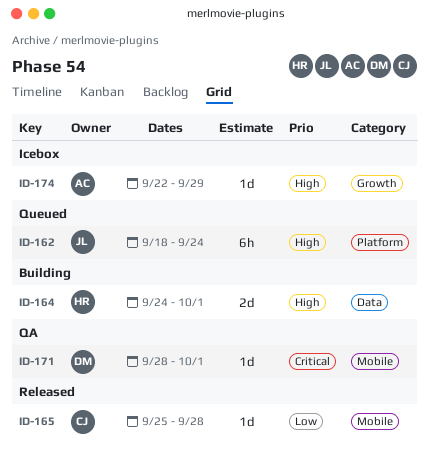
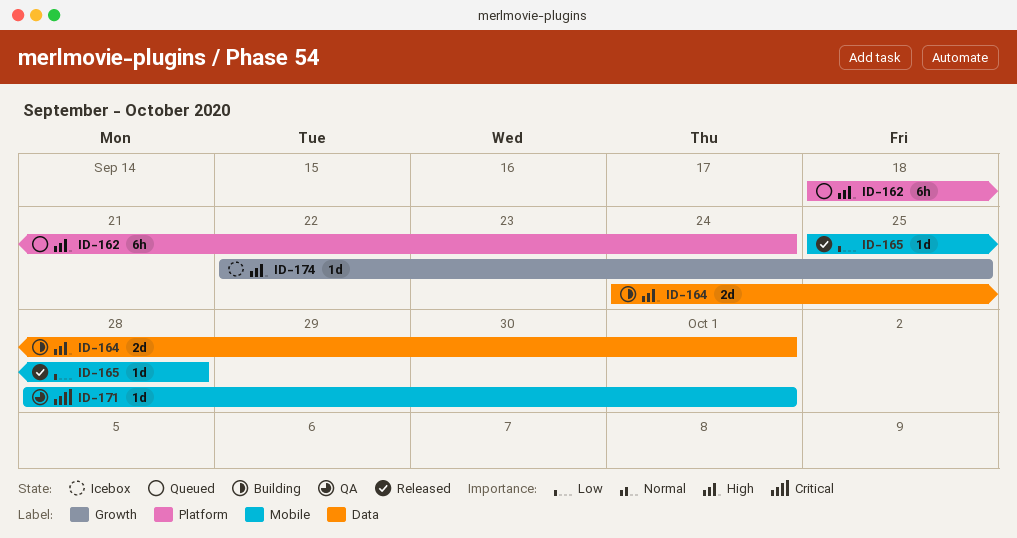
ID-174, due: Sep 29 -> Sep 25

